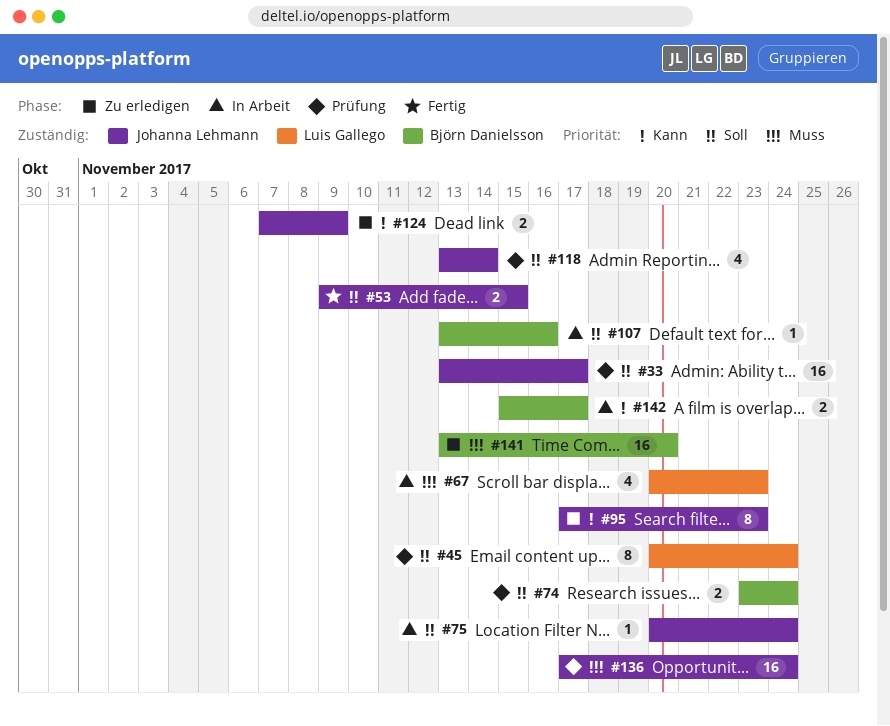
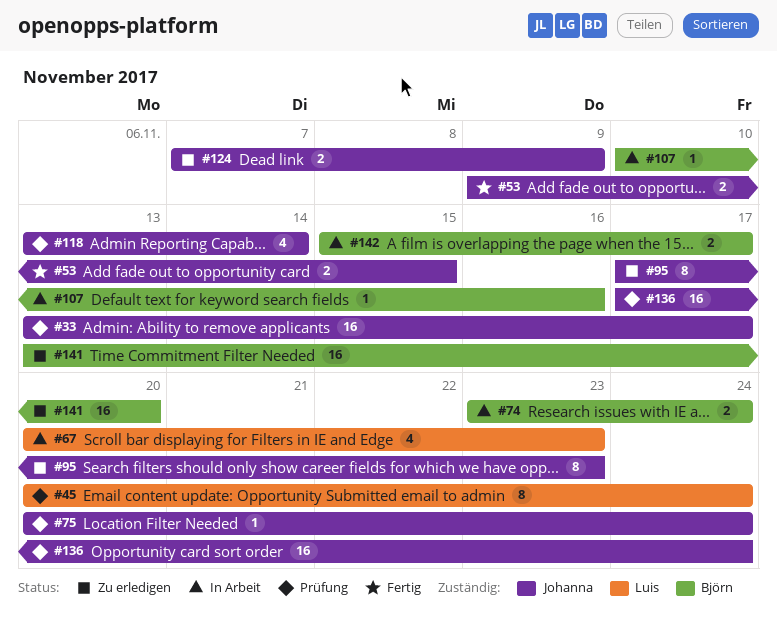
#74, status: Prüfung -> In Arbeit
#75, status: In Arbeit -> Prüfung
#107, start: Nov 13 -> Nov 10

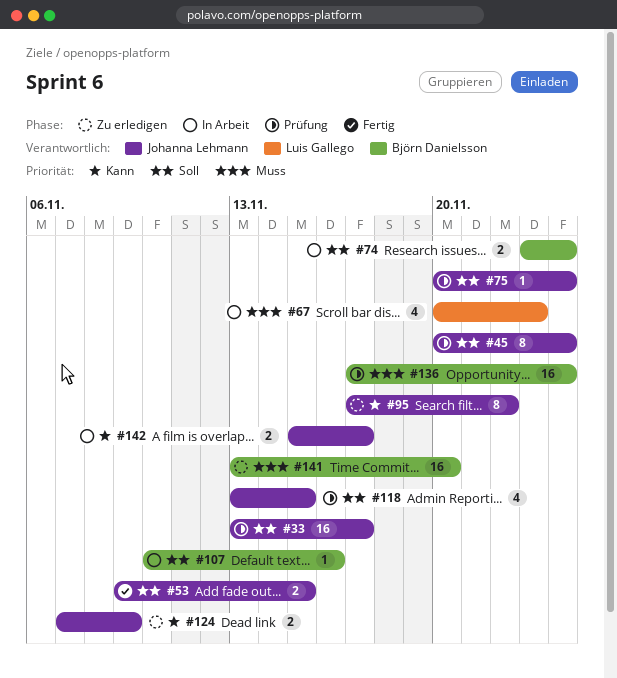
#45, owner: Luis Gallego -> Johanna Lehmann
#95, due: Nov 23 -> Nov 22
#118, due: Nov 14 -> Nov 15
#136, owner: Johanna Lehmann -> Björn Danielsson
#142, owner: Björn Danielsson -> Johanna Lehmann

